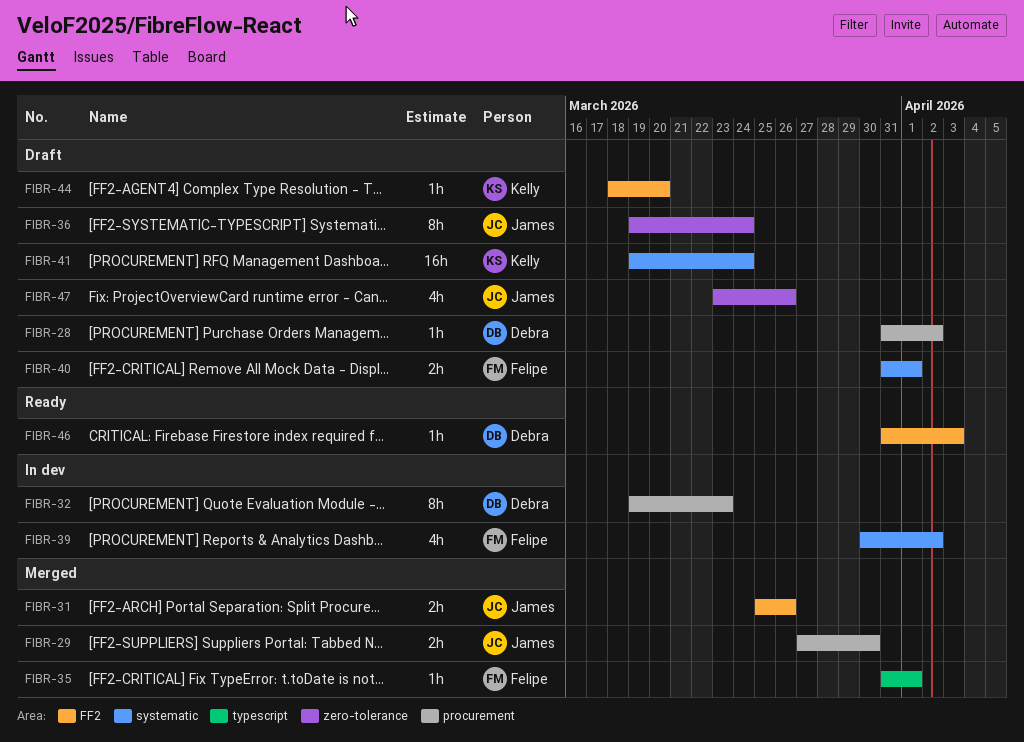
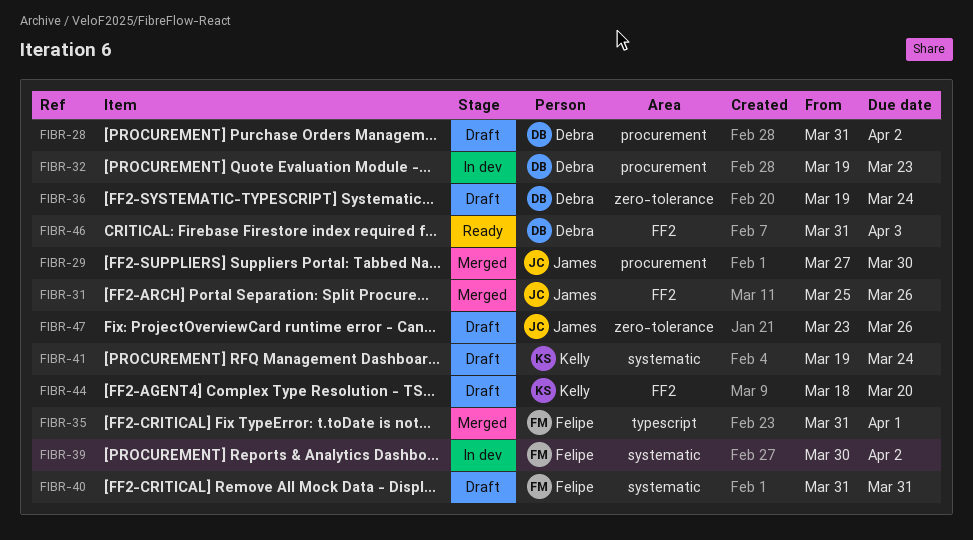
FIBR-36, owner: James -> Debra
FIBR-40, due: Apr 1 -> Mar 31

